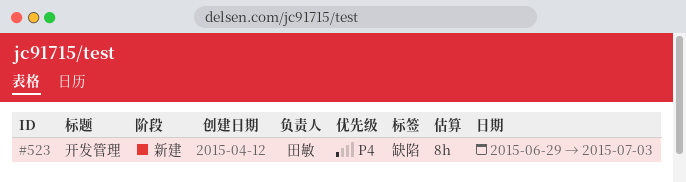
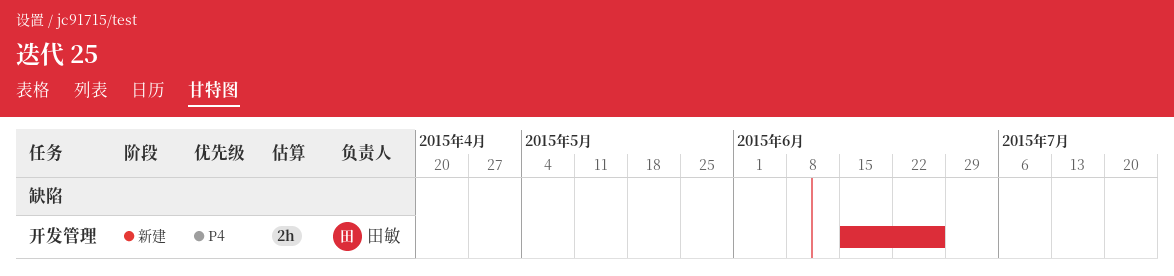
开发管理, estimate: 8h -> 2h
开发管理, start: Jun 29 -> Jun 15
开发管理, due: Jul 3 -> Jun 26

